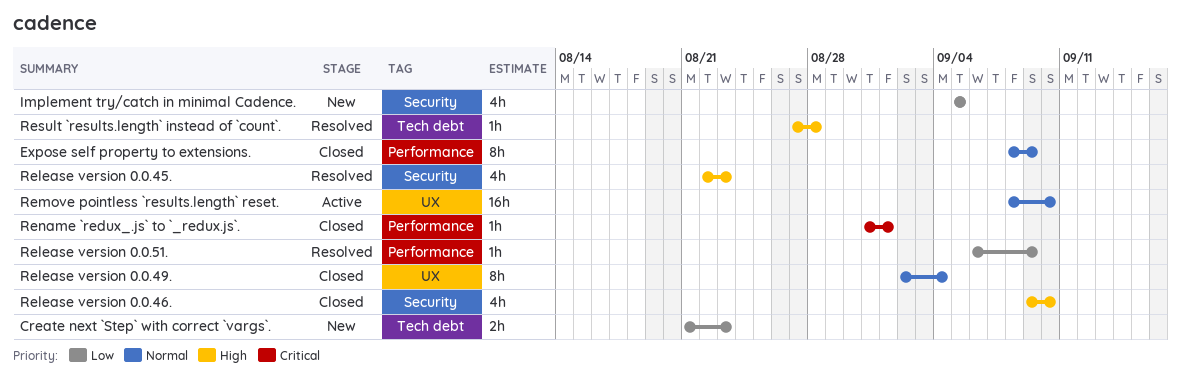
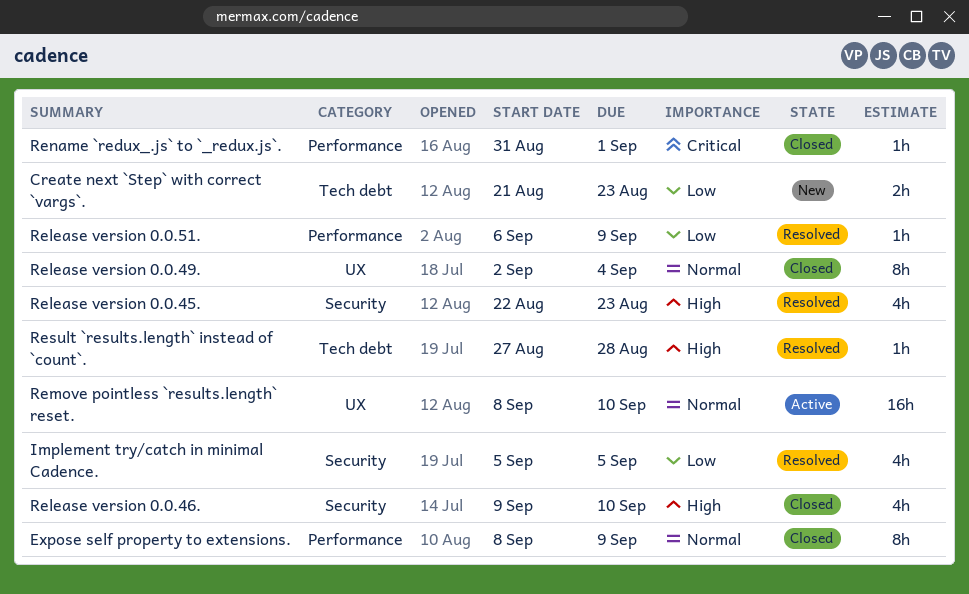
Implement try/catch in minimal Cadence., status: New -> Resolved

